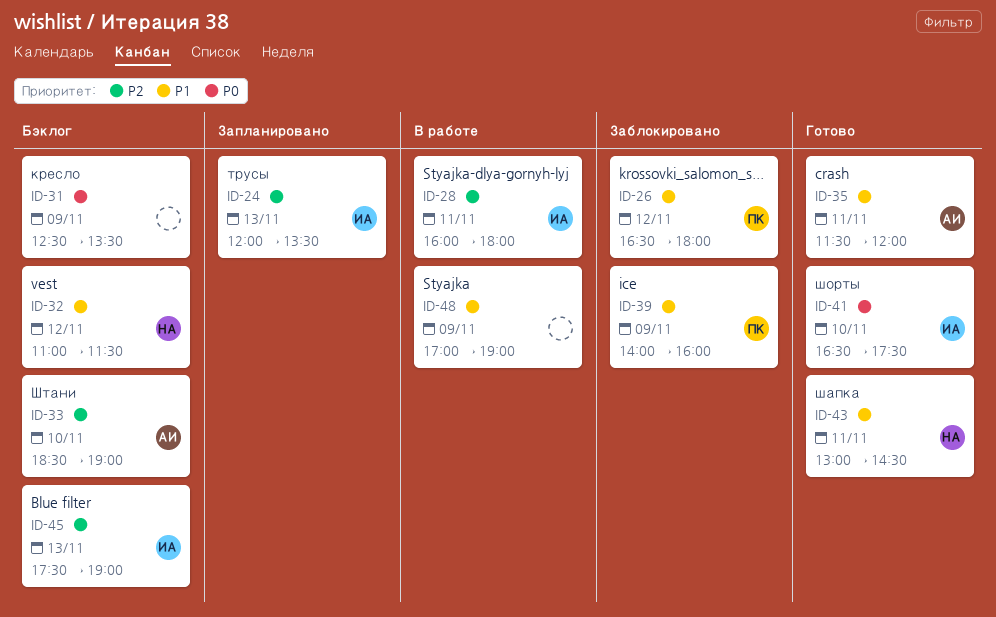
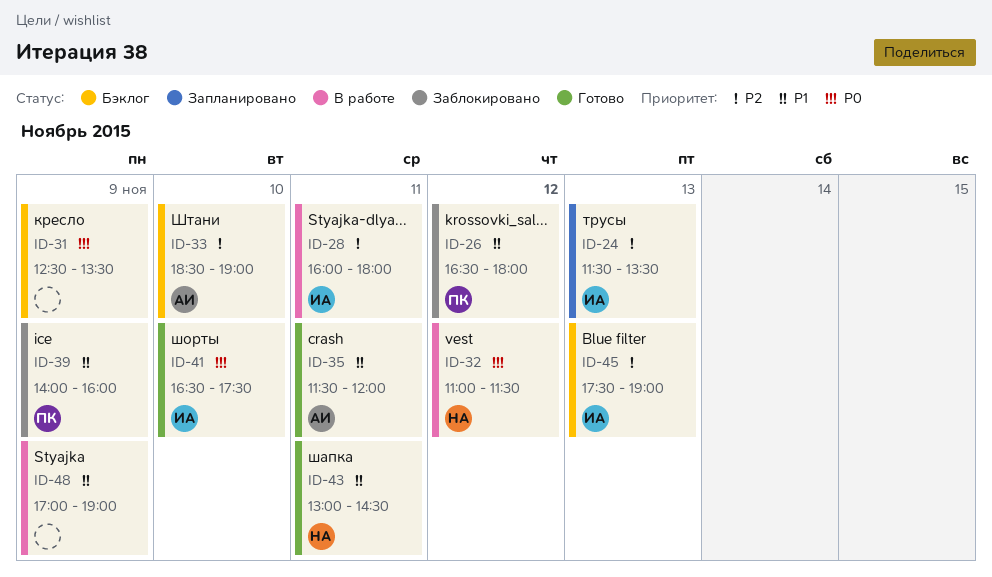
ID-24, begins: 12:00 -> 11:30
ID-32, status: Бэклог -> В работе
ID-32, priority: P1 -> P0

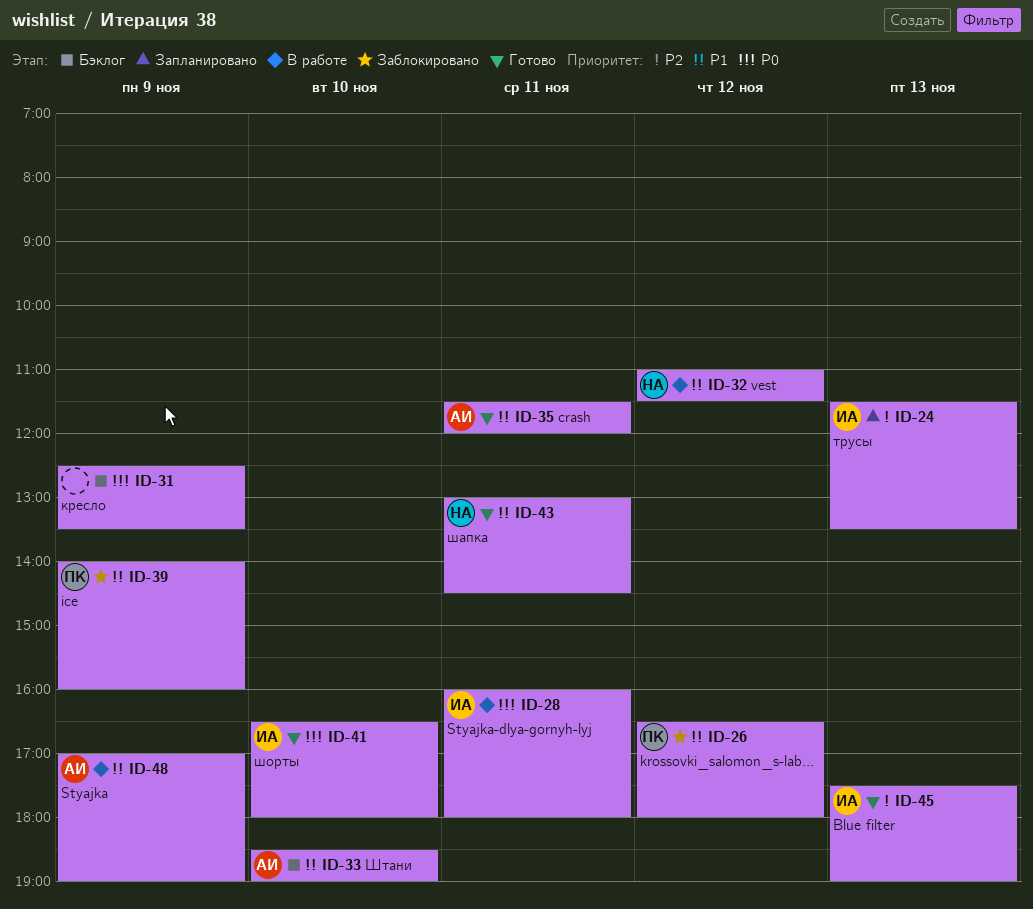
ID-28, priority: P2 -> P0
ID-32, priority: P0 -> P1
ID-33, priority: P2 -> P1
ID-41, ends: 17:30 -> 18:00
ID-45, status: Бэклог -> Готово
ID-48, owner: none -> АИ

